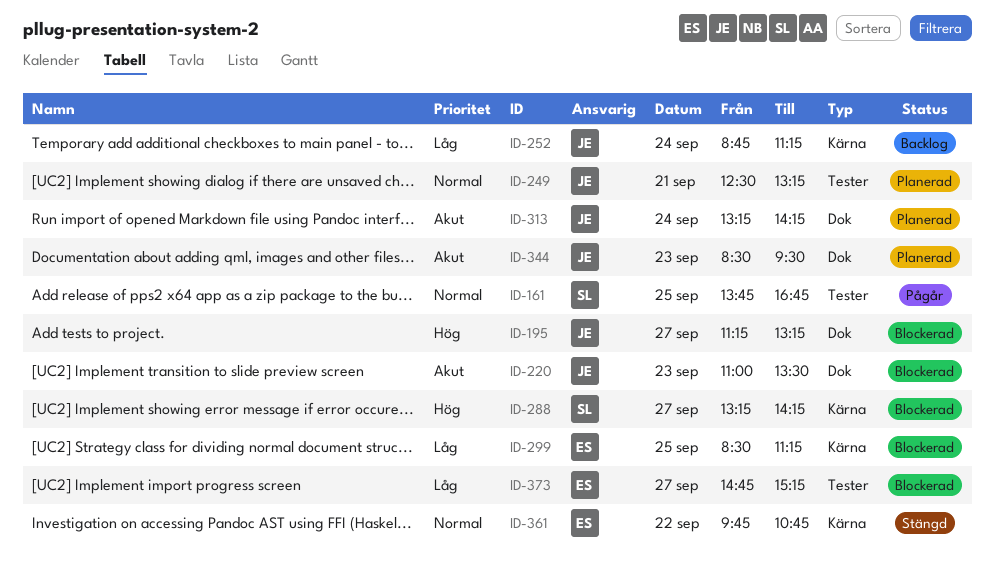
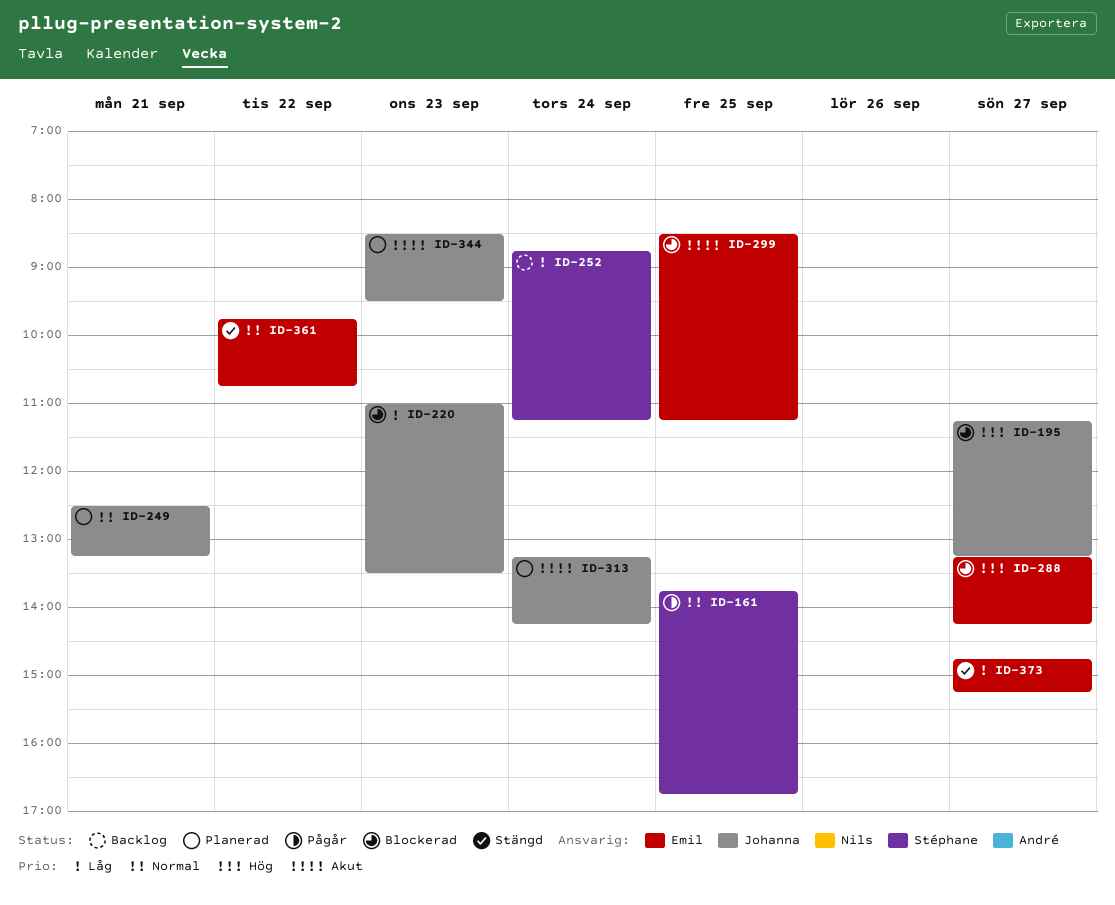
ID-220, priority: Akut -> Låg
ID-252, owner: Johanna -> Stéphane
ID-288, owner: Stéphane -> Emil
ID-299, priority: Låg -> Akut
ID-373, status: Blockerad -> Stängd

